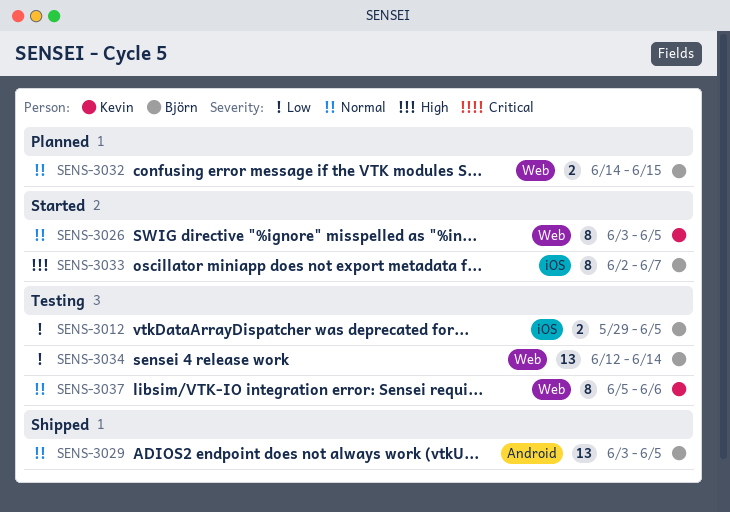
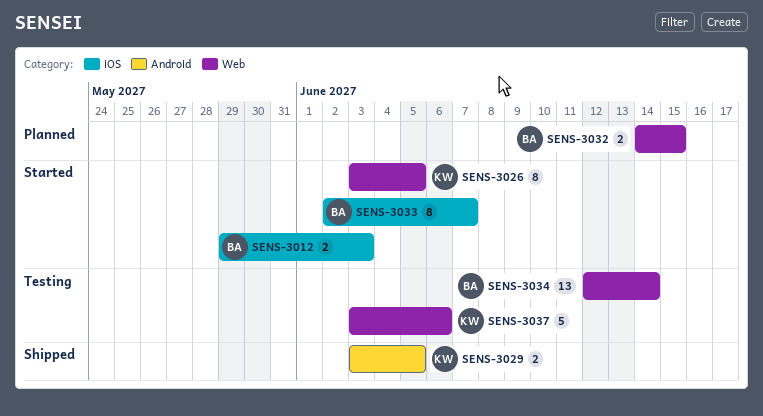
SENS-3012, status: Testing -> Started
SENS-3012, due: Jun 5 -> Jun 3
SENS-3029, owner: Björn -> Kevin
SENS-3029, estimate: 13 -> 2
SENS-3037, estimate: 8 -> 5
SENS-3037, start: Jun 5 -> Jun 3

